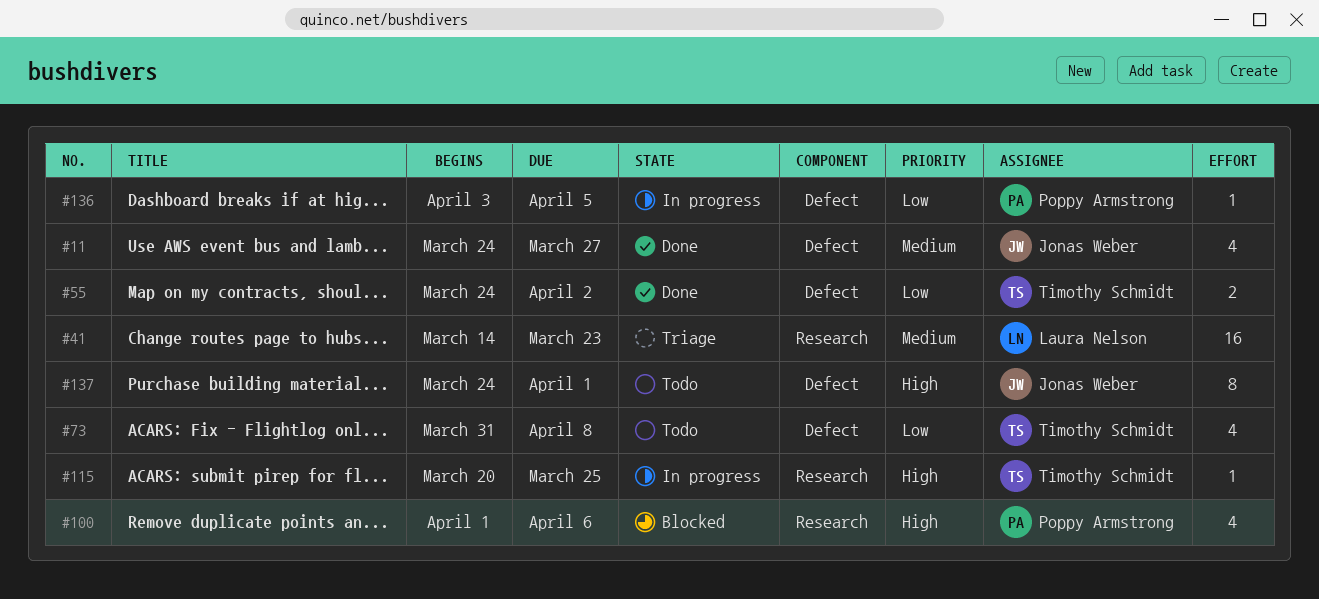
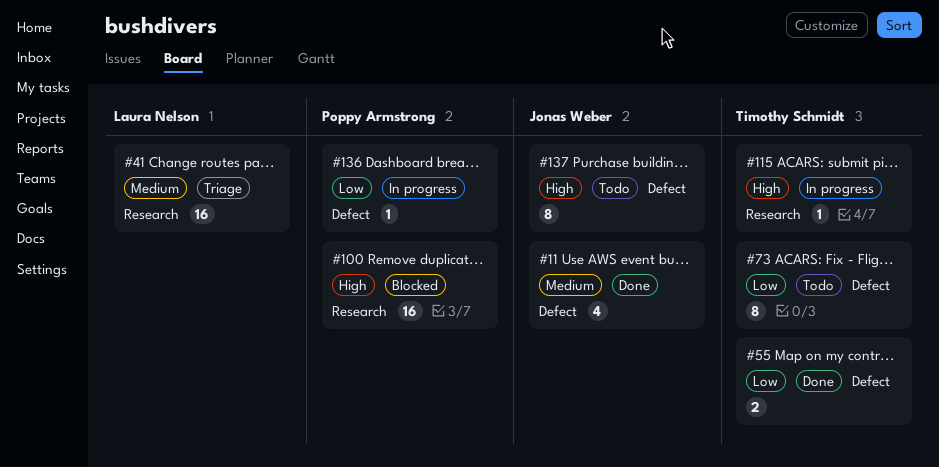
#73, estimate: 4 -> 8
#100, estimate: 4 -> 16

